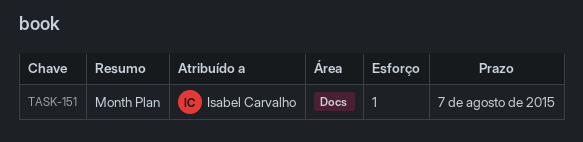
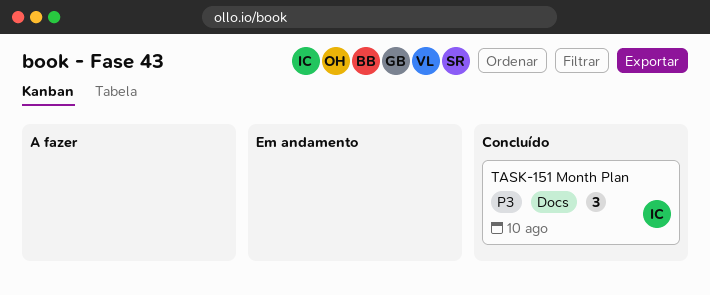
TASK-151, estimate: 1 -> 3
TASK-151, due: Aug 7 -> Aug 10

